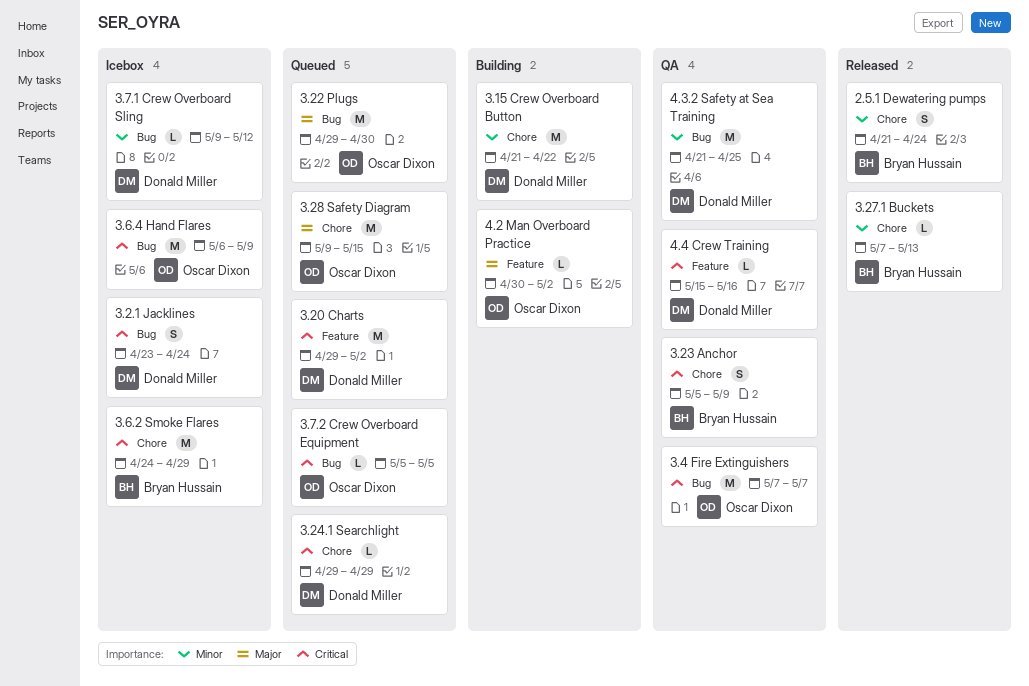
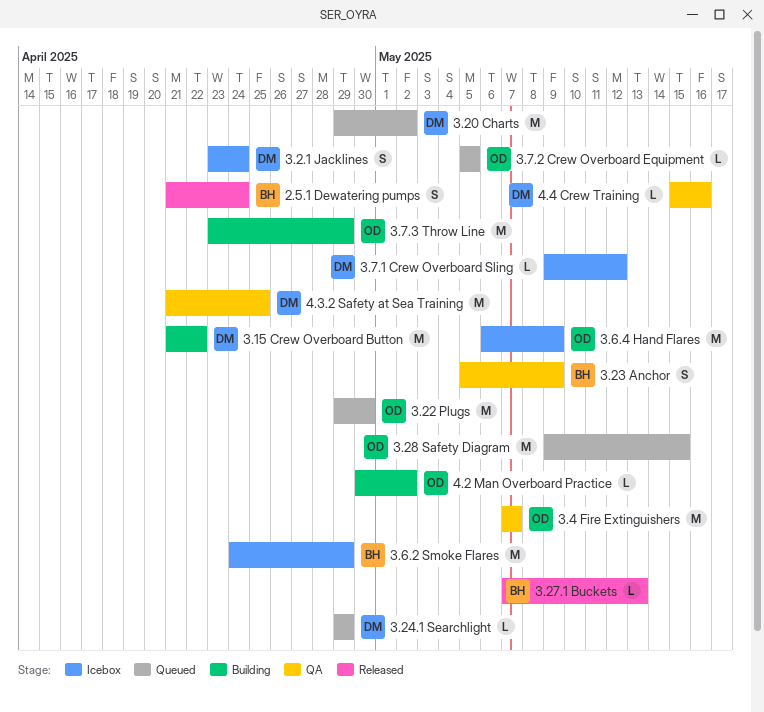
3.7.3 Throw Line: none -> present

